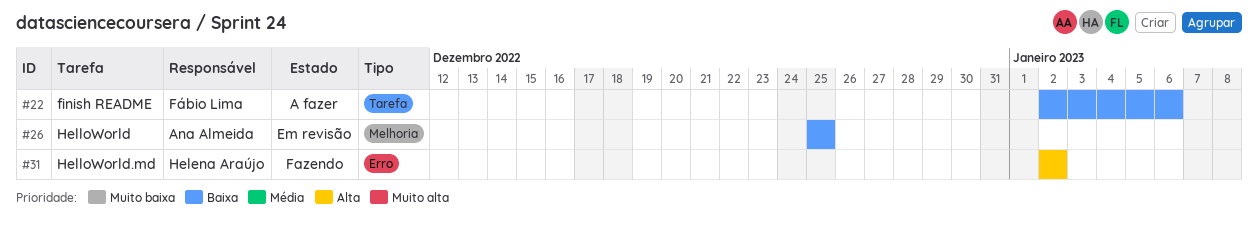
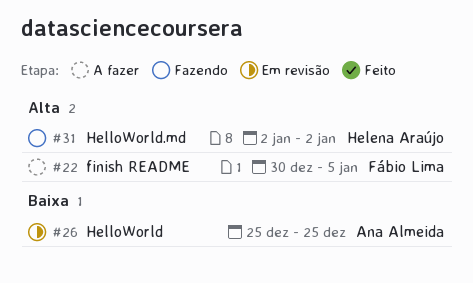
#22, priority: Baixa -> Alta
#22, start: Jan 2 -> Dec 30
#22, due: Jan 6 -> Jan 5

